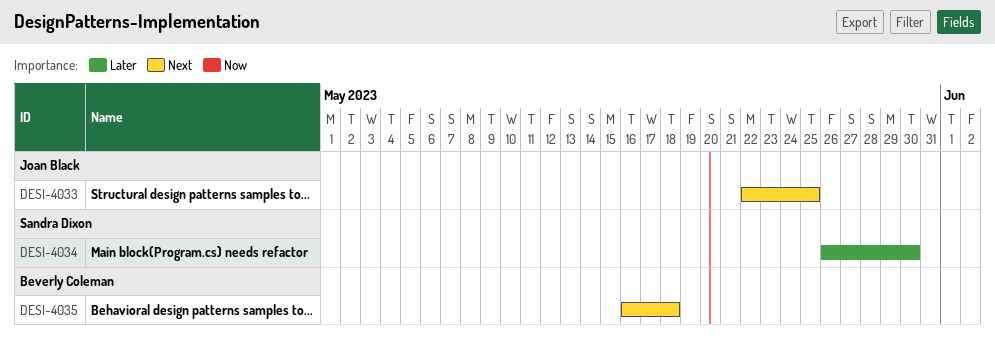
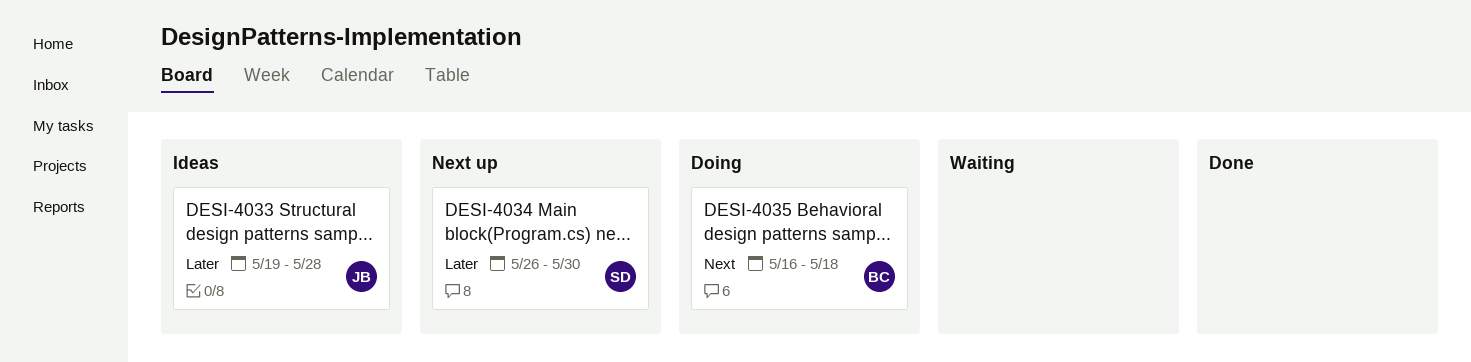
DESI-4033, priority: Next -> Later
DESI-4033, start: May 22 -> May 19
DESI-4033, due: May 25 -> May 28

